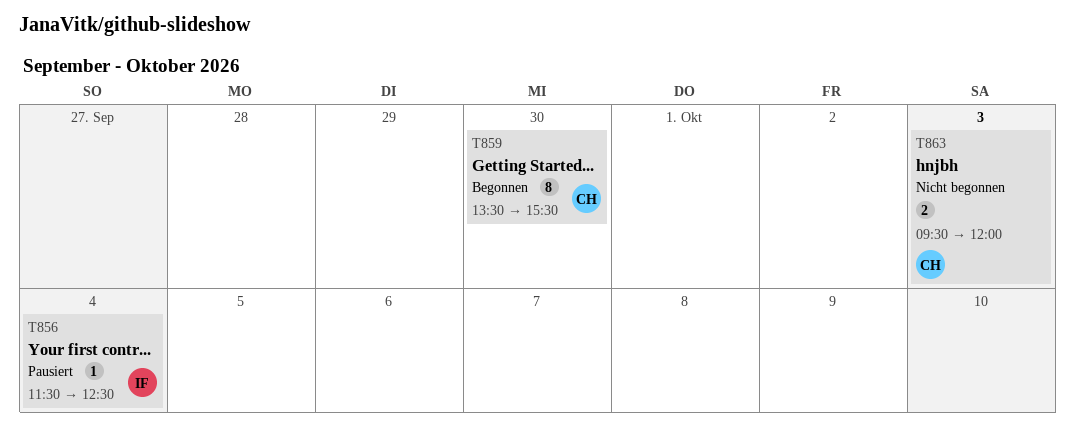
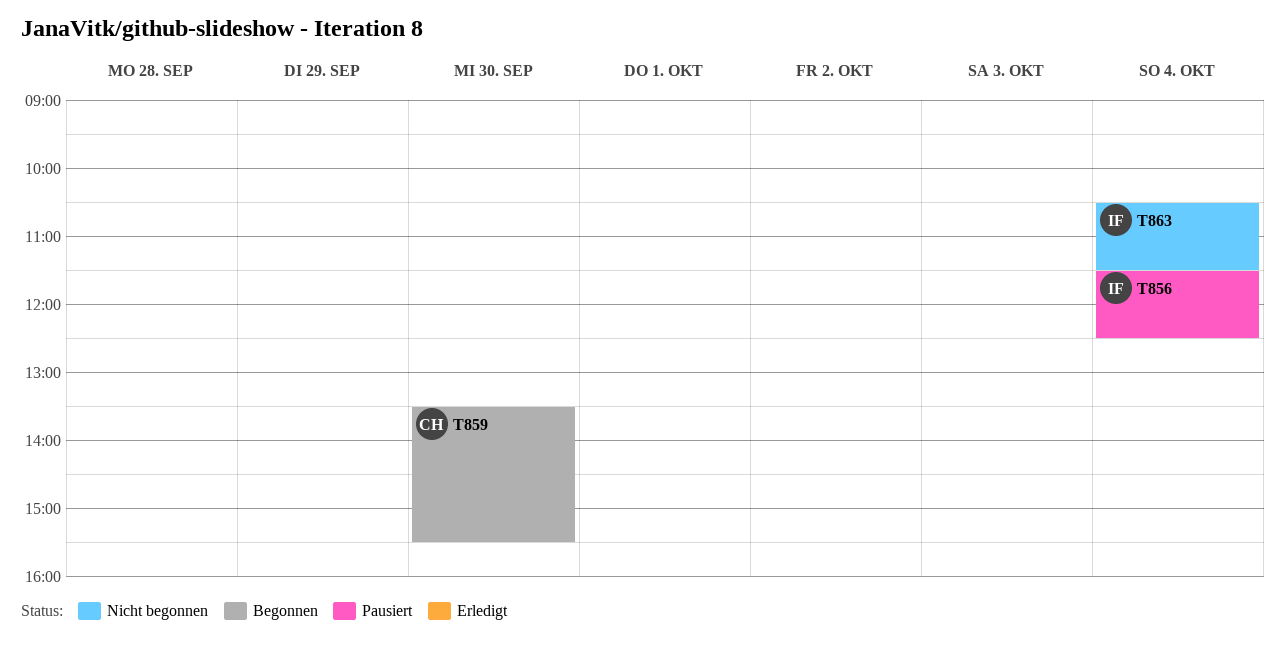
T863, owner: CH -> IF
T863, day: Oct 3 -> Oct 4
T863, begins: 09:30 -> 10:30
T863, ends: 12:00 -> 11:30

